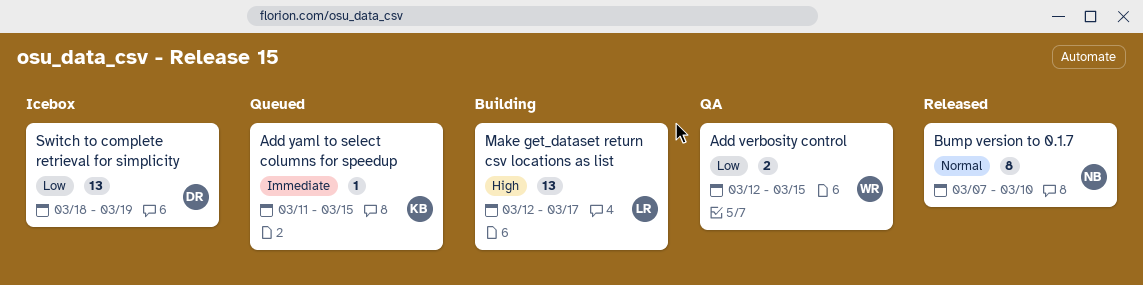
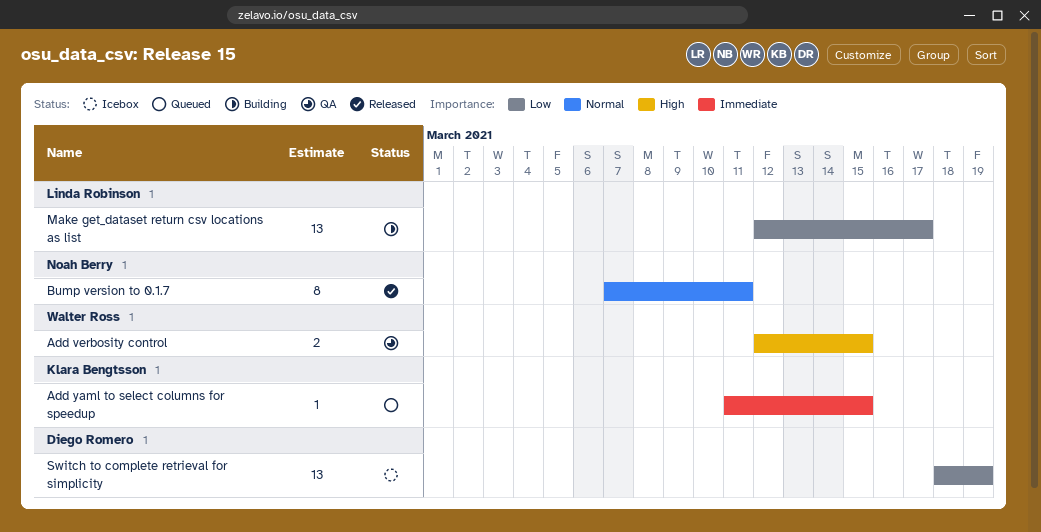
Add verbosity control, priority: Low -> High
Bump version to 0.1.7, due: Mar 10 -> Mar 11
Make get_dataset return csv locations as list, priority: High -> Low

